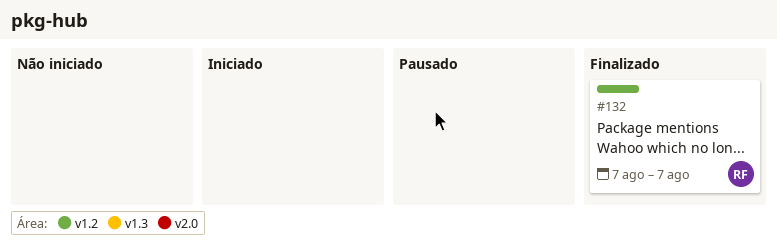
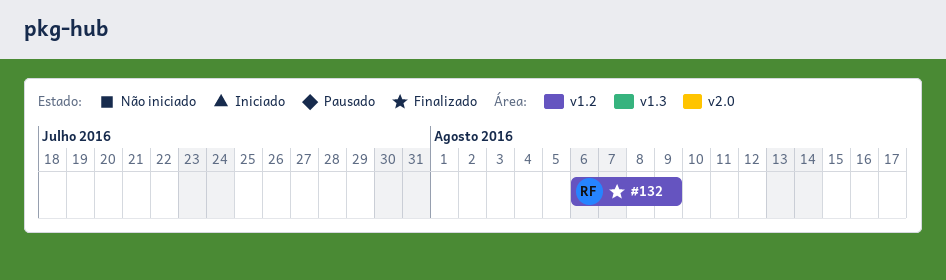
#132, start: Aug 7 -> Aug 6
#132, due: Aug 7 -> Aug 9

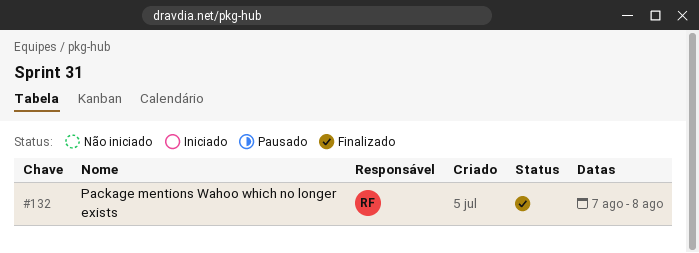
#132, start: Aug 6 -> Aug 7
#132, due: Aug 9 -> Aug 8

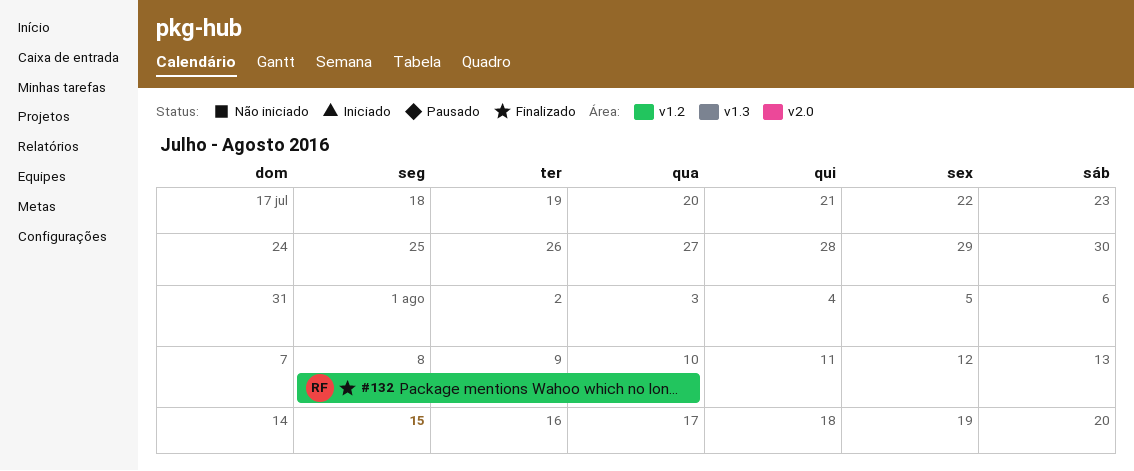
#132, start: Aug 7 -> Aug 8
#132, due: Aug 8 -> Aug 10

